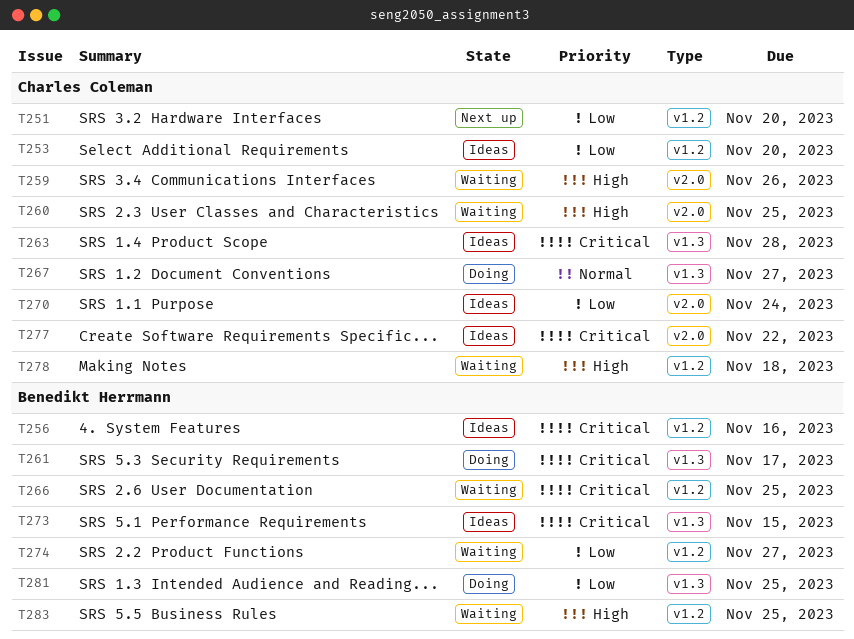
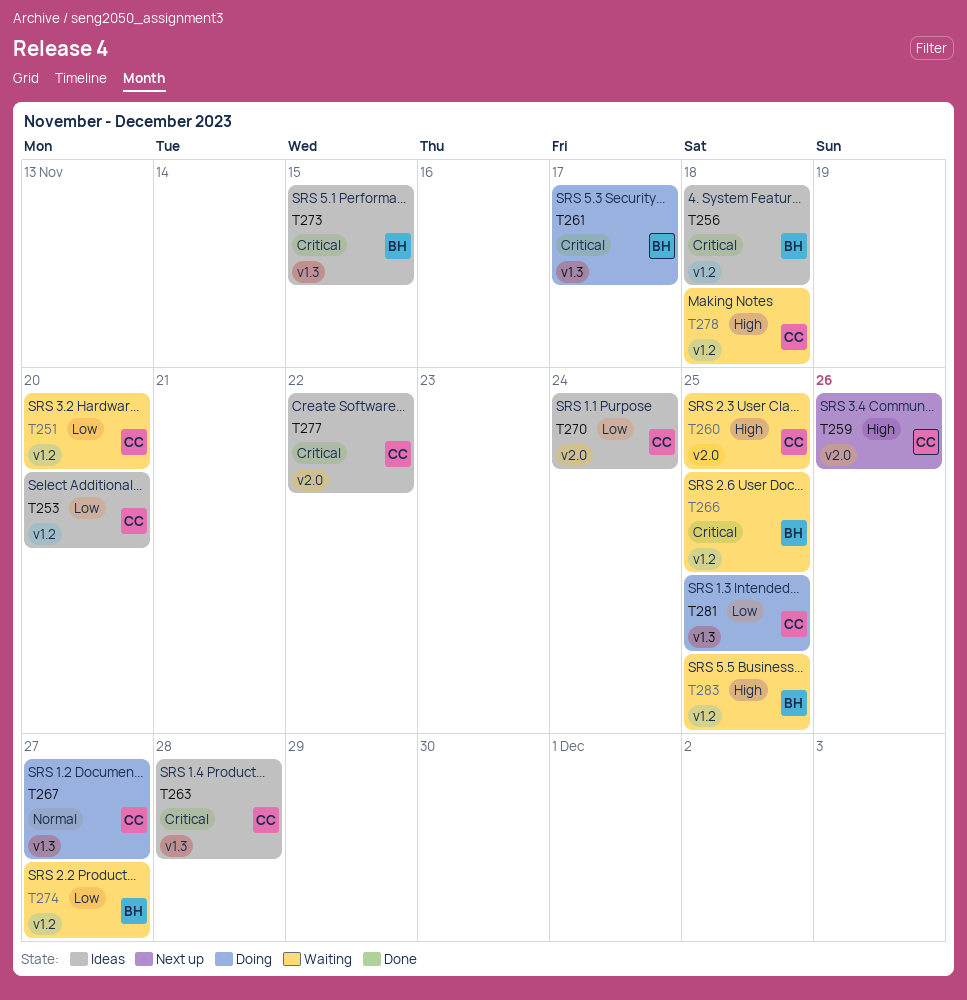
T251, status: Next up -> Waiting
T256, due: Nov 16 -> Nov 18
T259, status: Waiting -> Next up
T281, owner: Benedikt Herrmann -> Charles Coleman

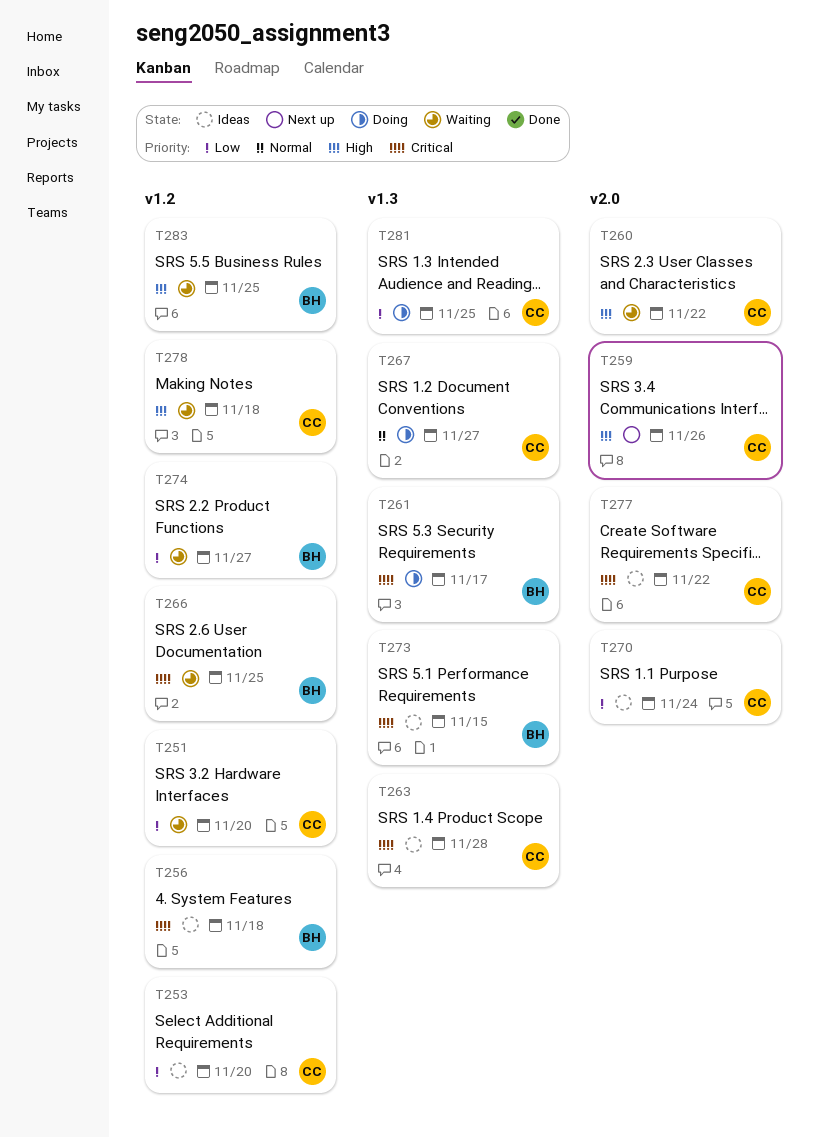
T260, due: Nov 25 -> Nov 22

